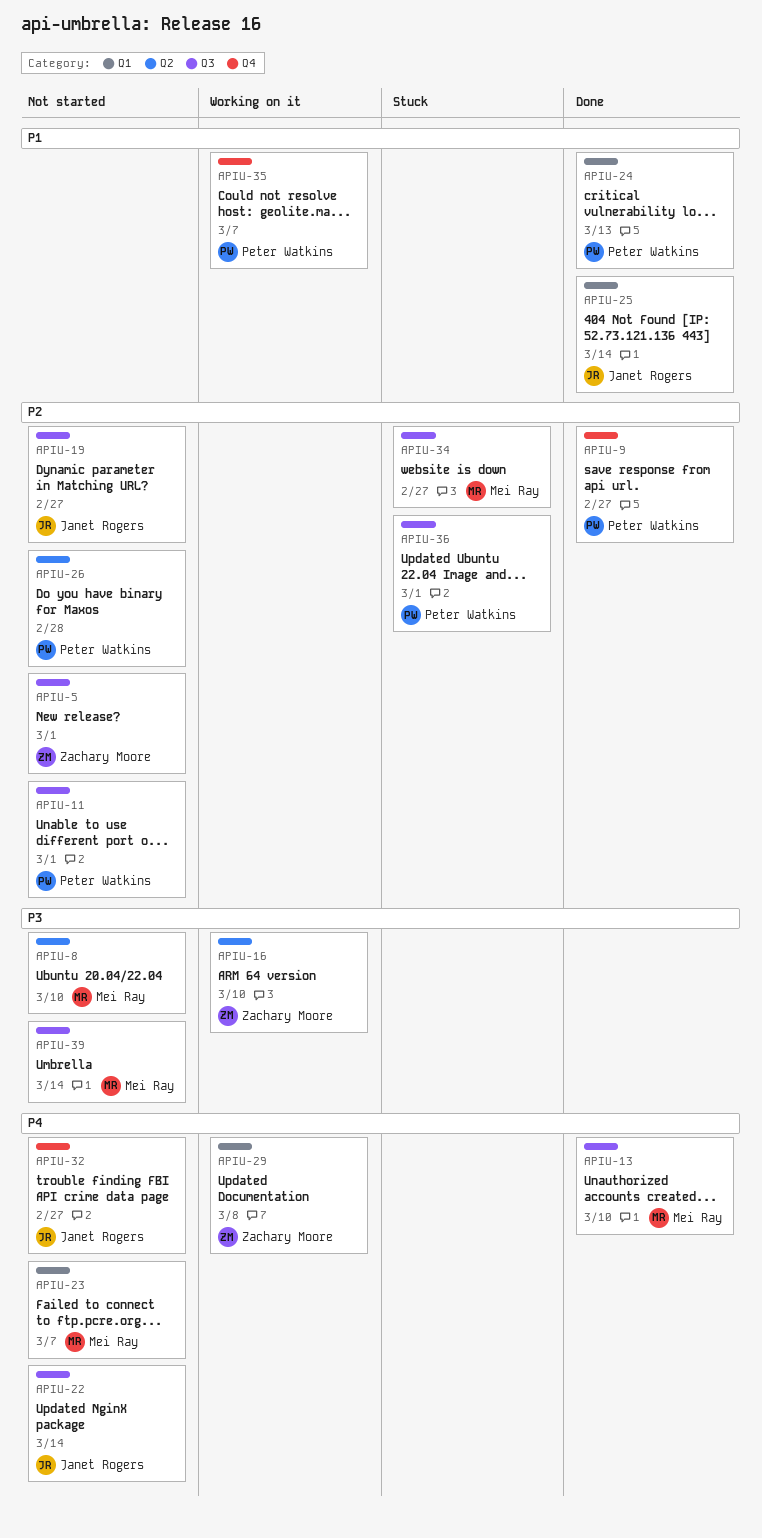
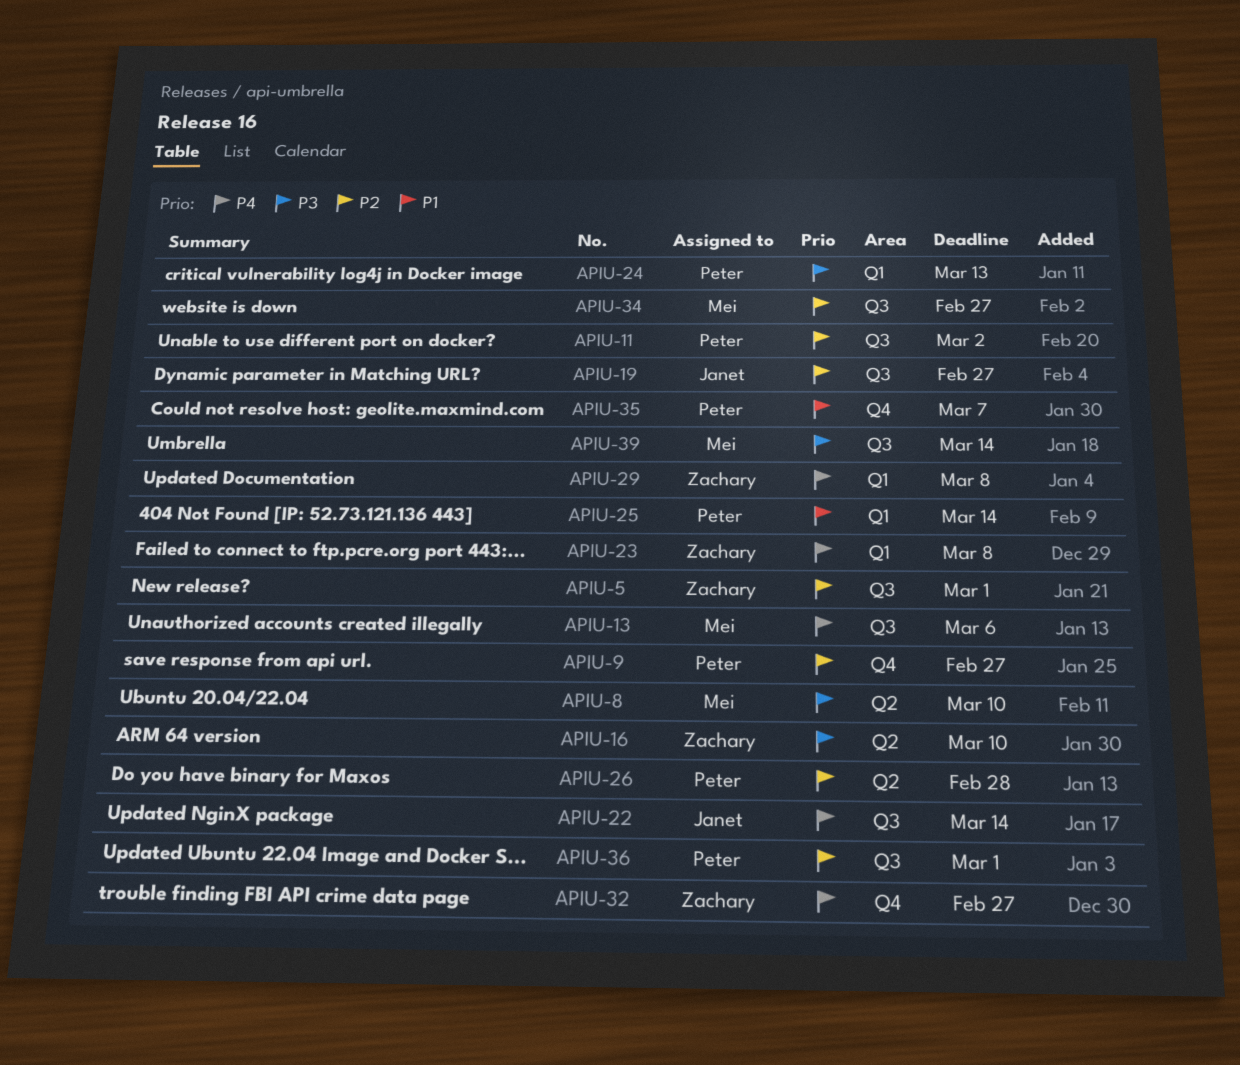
APIU-11, due: Mar 1 -> Mar 2
APIU-13, due: Mar 10 -> Mar 6
APIU-23, owner: Mei Ray -> Zachary Moore
APIU-23, due: Mar 7 -> Mar 8
APIU-24, priority: P1 -> P3
APIU-25, owner: Janet Rogers -> Peter Watkins
APIU-32, owner: Janet Rogers -> Zachary Moore

